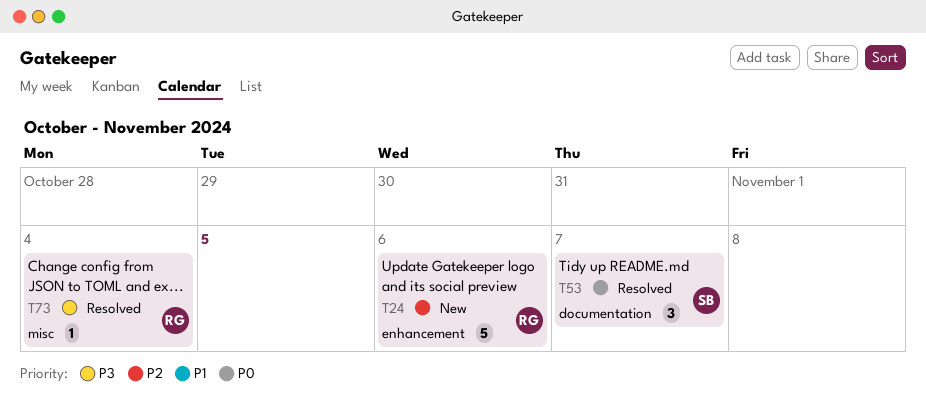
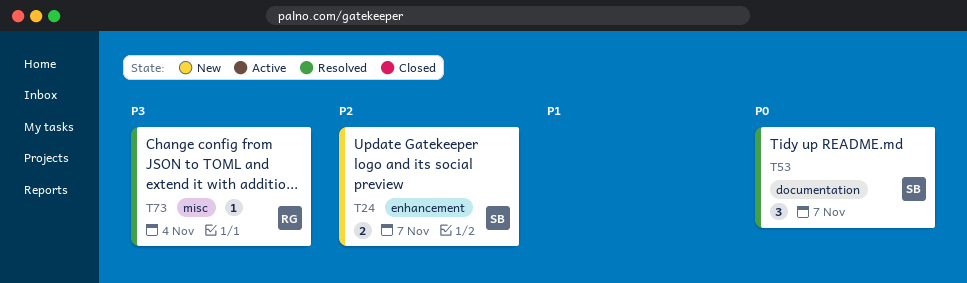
T24, owner: RG -> SB
T24, estimate: 5 -> 2
T24, due: Nov 6 -> Nov 7

